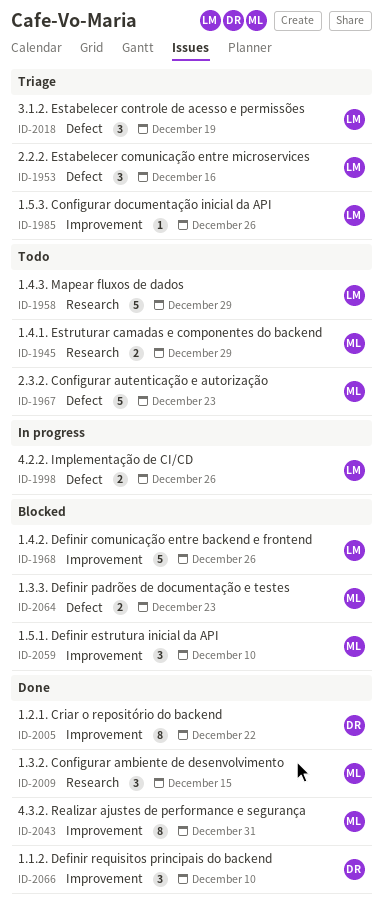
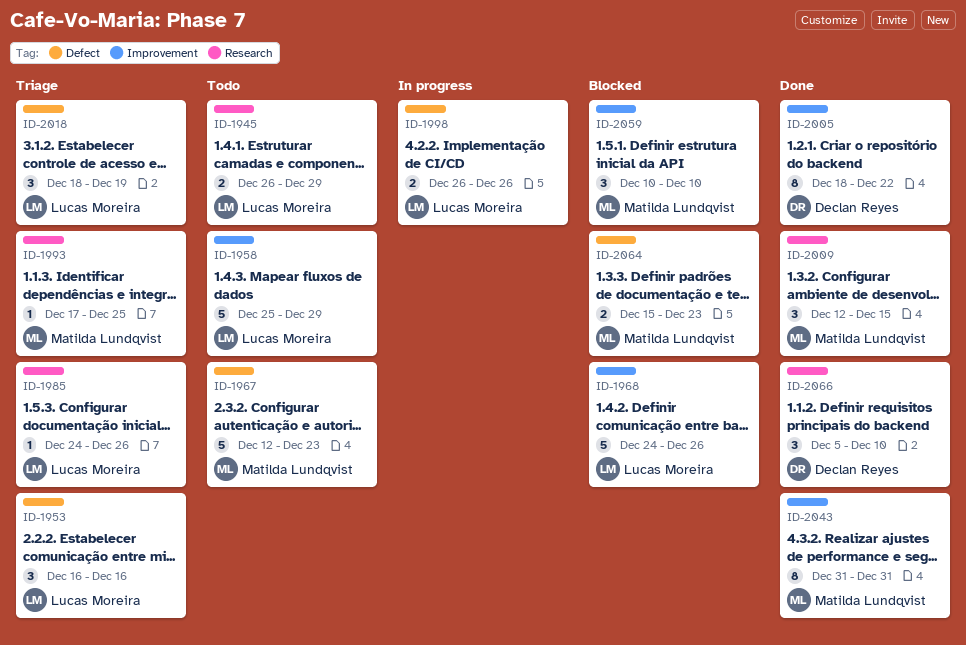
ID-1945, owner: Matilda Lundqvist -> Lucas Moreira
ID-1958, label: Research -> Improvement
ID-1985, label: Improvement -> Research
ID-1993: none -> present
ID-2066, label: Improvement -> Research

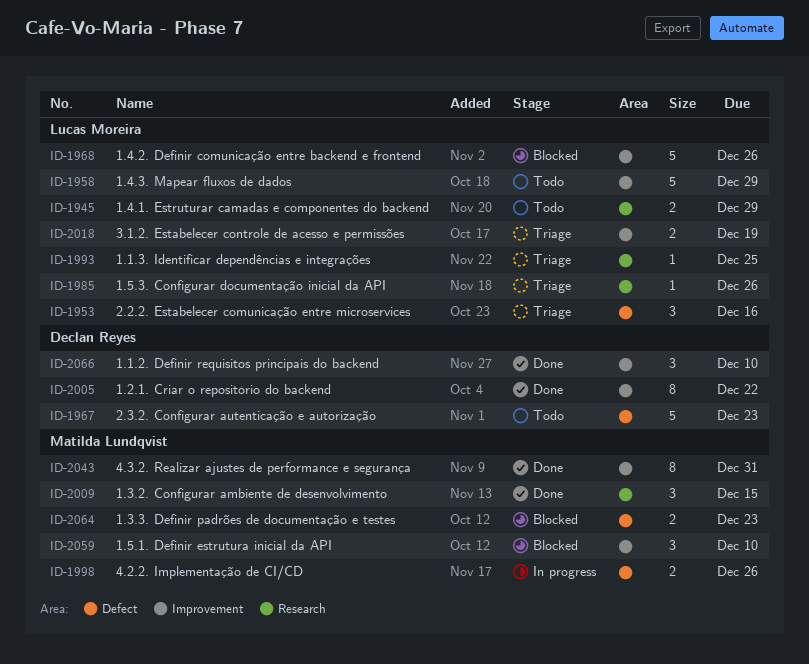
ID-1967, owner: Matilda Lundqvist -> Declan Reyes
ID-1993, owner: Matilda Lundqvist -> Lucas Moreira
ID-1998, owner: Lucas Moreira -> Matilda Lundqvist
ID-2018, label: Defect -> Improvement
ID-2018, estimate: 3 -> 2
ID-2066, label: Research -> Improvement

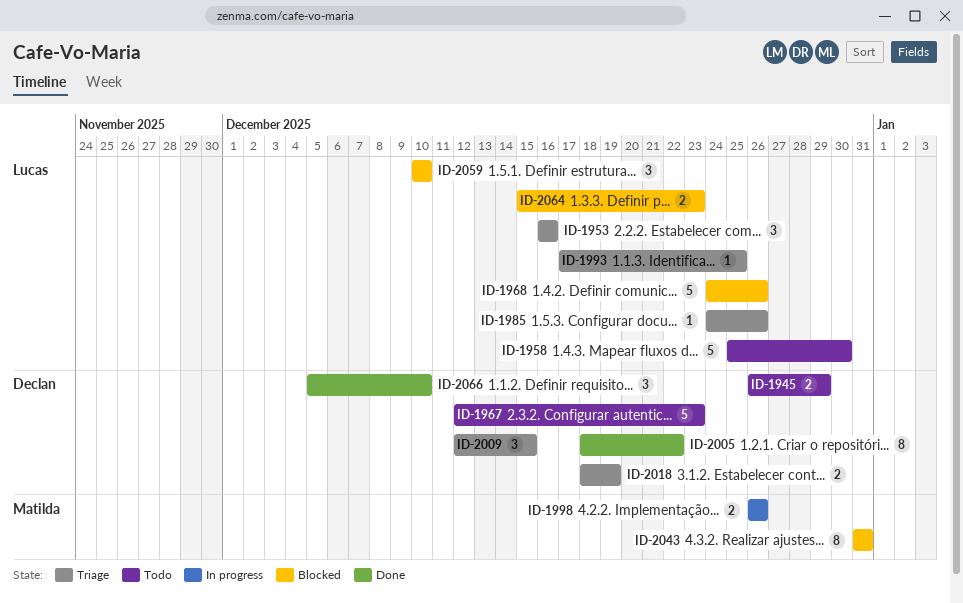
ID-1945, owner: Lucas Moreira -> Declan Reyes
ID-1958, due: Dec 29 -> Dec 30
ID-2009, status: Done -> Triage
ID-2009, owner: Matilda Lundqvist -> Declan Reyes
ID-2018, owner: Lucas Moreira -> Declan Reyes
ID-2043, status: Done -> Blocked
ID-2059, owner: Matilda Lundqvist -> Lucas Moreira
ID-2064, owner: Matilda Lundqvist -> Lucas Moreira

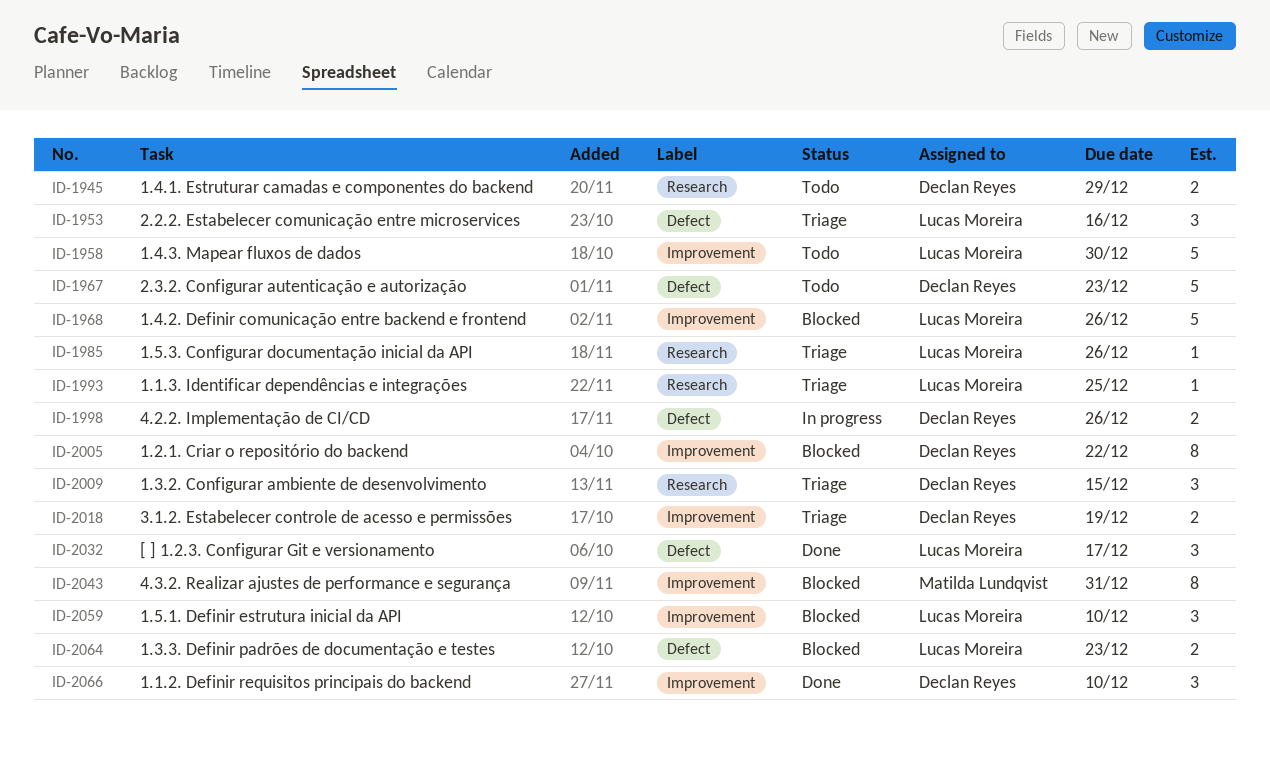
ID-1998, owner: Matilda Lundqvist -> Declan Reyes
ID-2005, status: Done -> Blocked
ID-2032: none -> present

